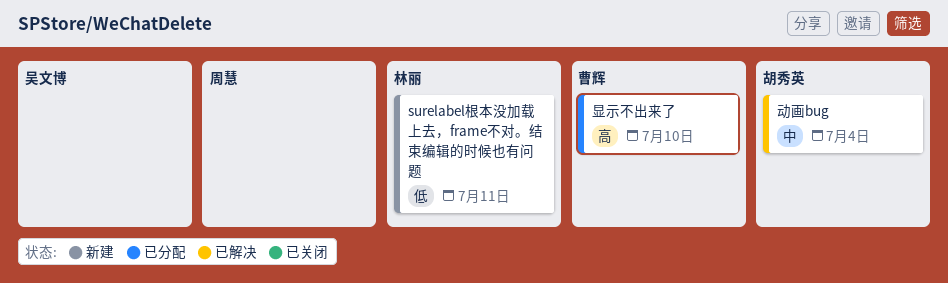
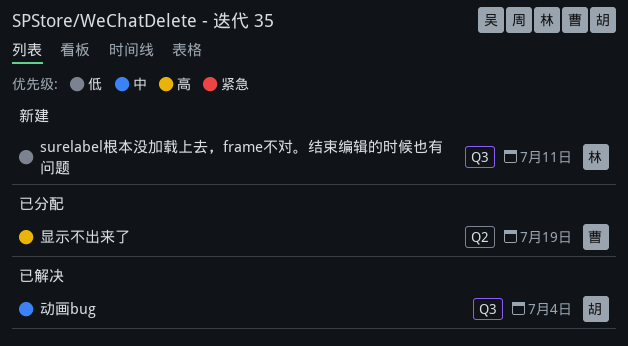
显示不出来了, due: Jul 10 -> Jul 19

